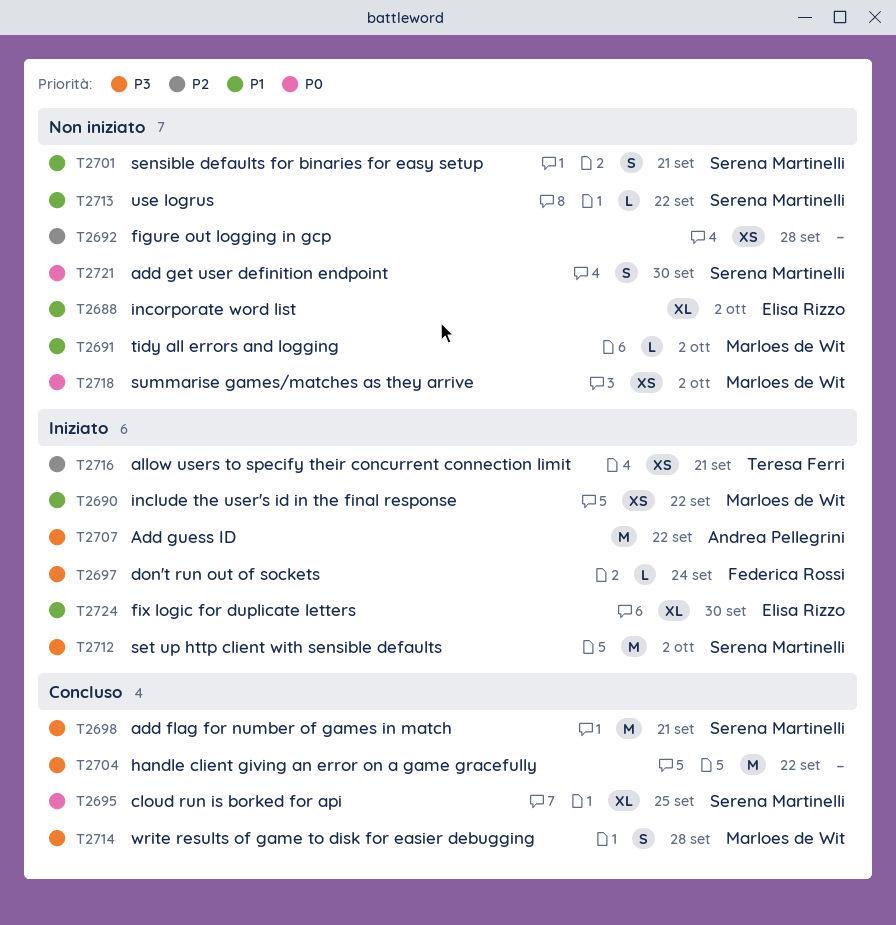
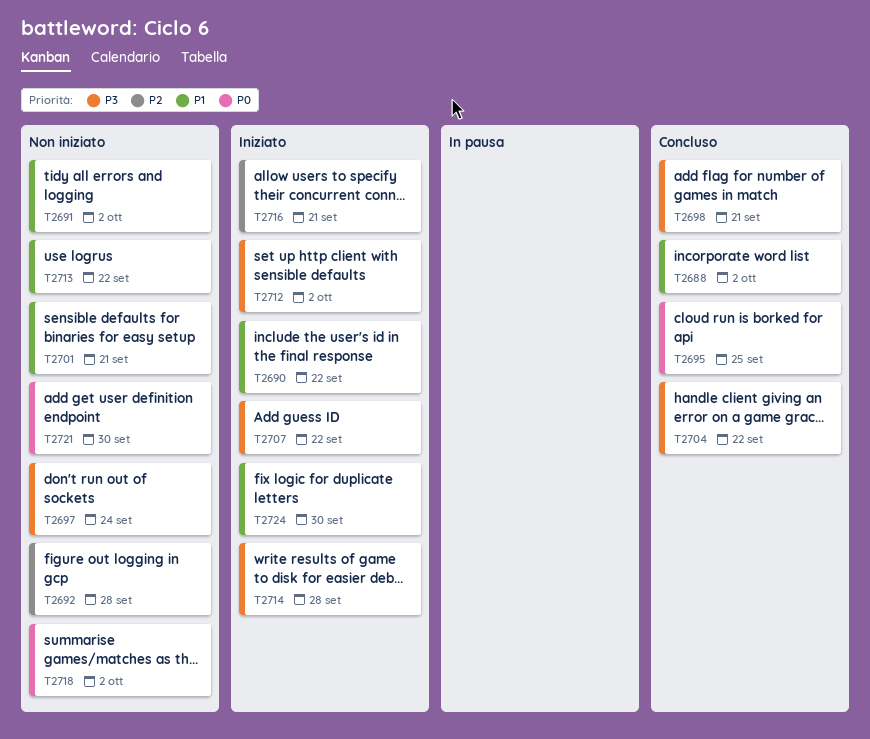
T2688, status: Non iniziato -> Concluso
T2697, status: Iniziato -> Non iniziato
T2714, status: Concluso -> Iniziato

